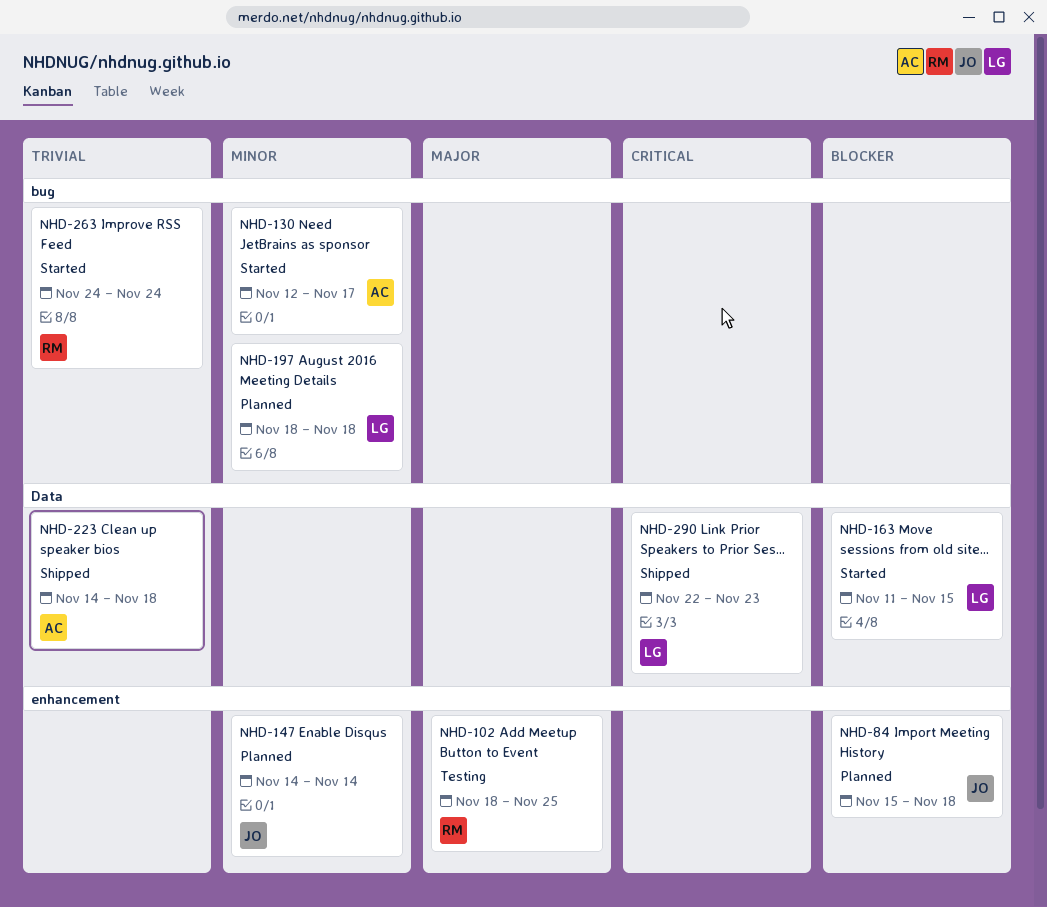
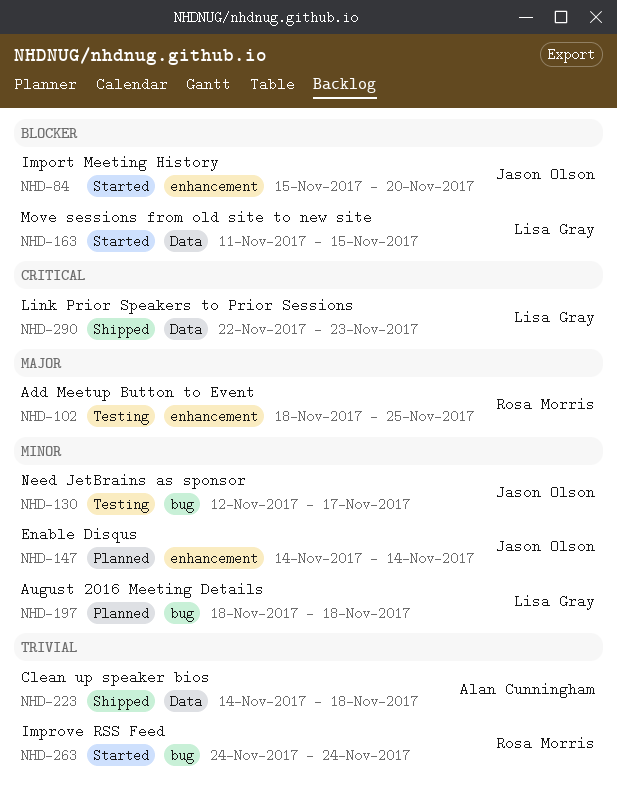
NHD-84, status: Planned -> Started
NHD-84, due: Nov 18 -> Nov 20
NHD-130, status: Started -> Testing
NHD-130, owner: Alan Cunningham -> Jason Olson

